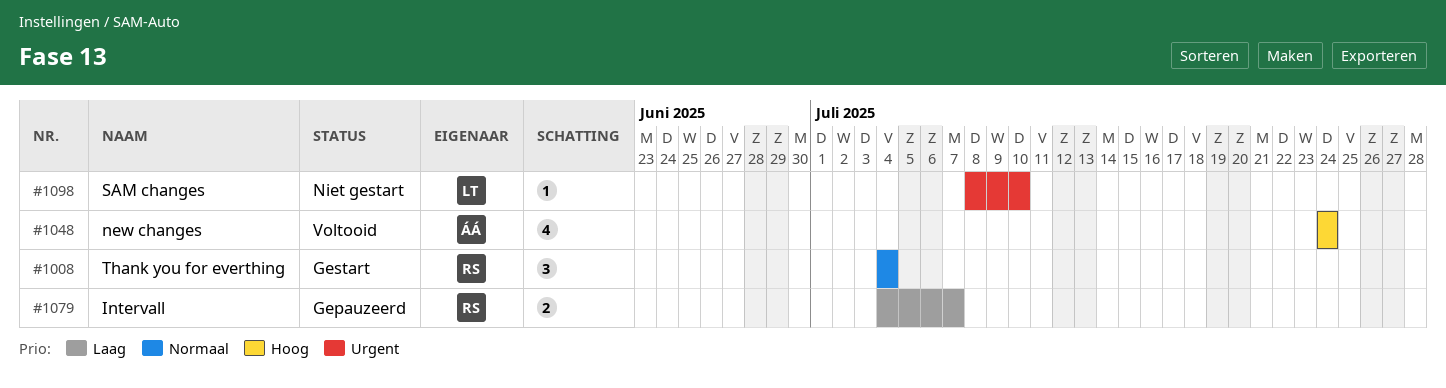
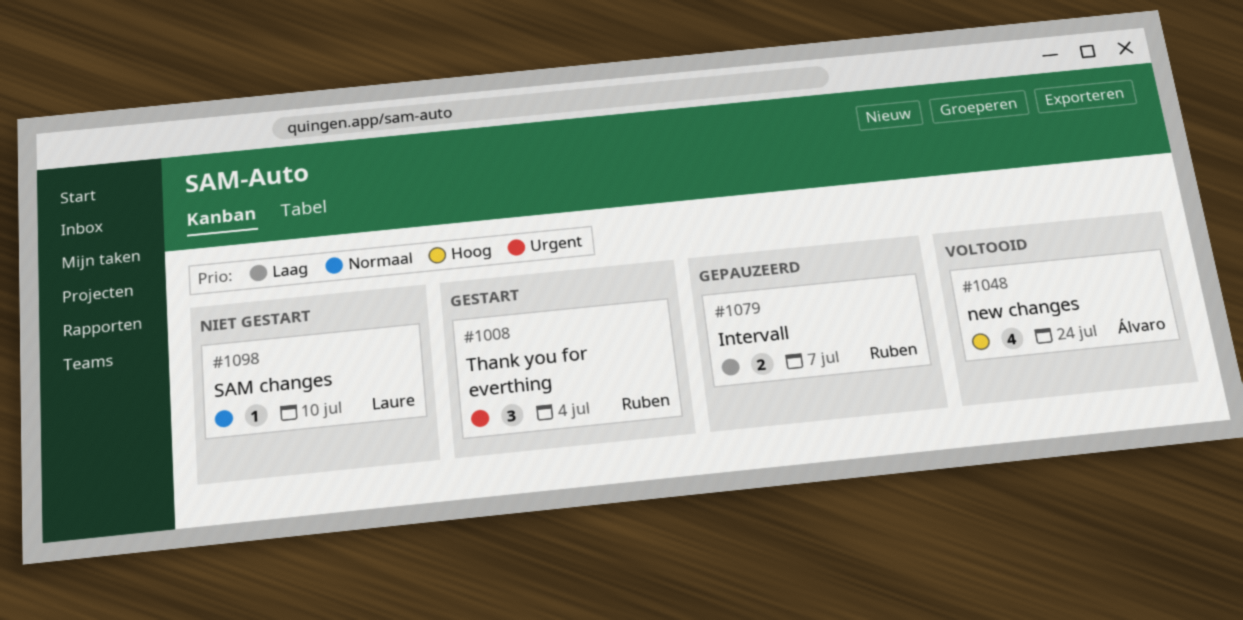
#1008, priority: Normaal -> Urgent
#1098, priority: Urgent -> Normaal

